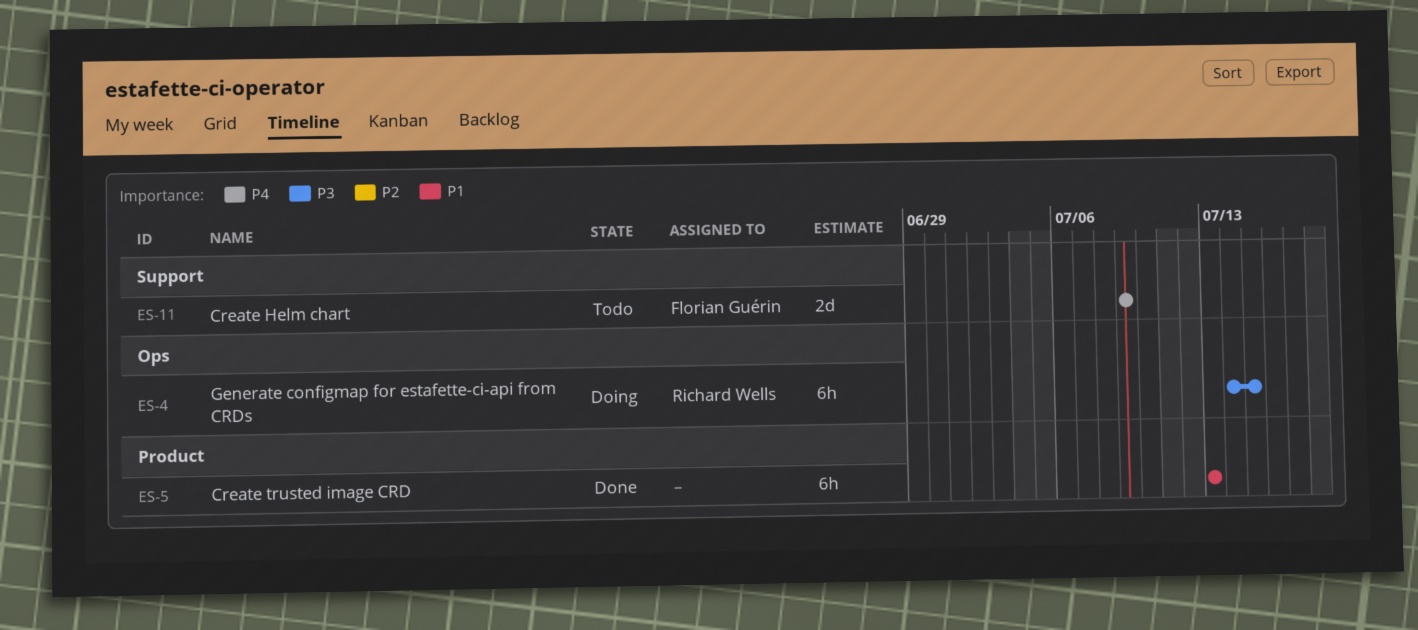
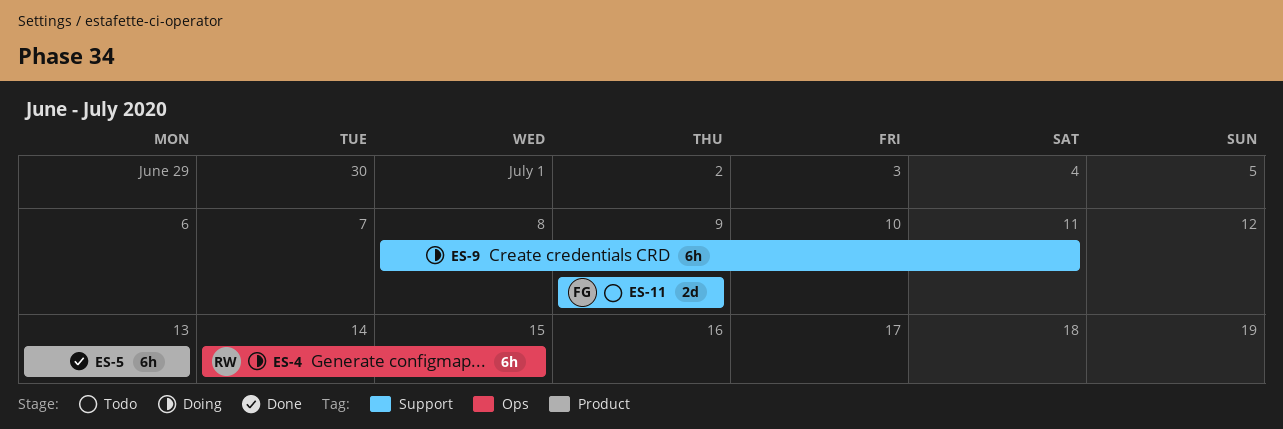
ES-9: none -> present

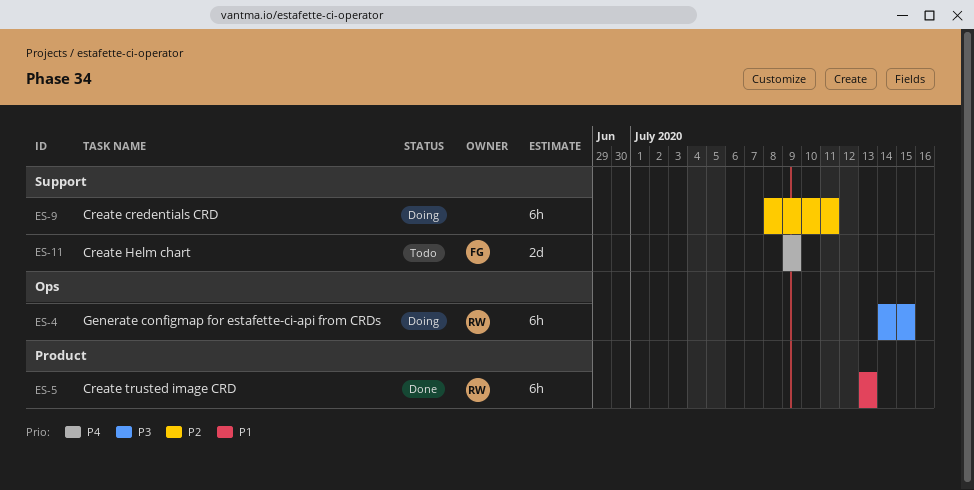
ES-5, owner: none -> RW

